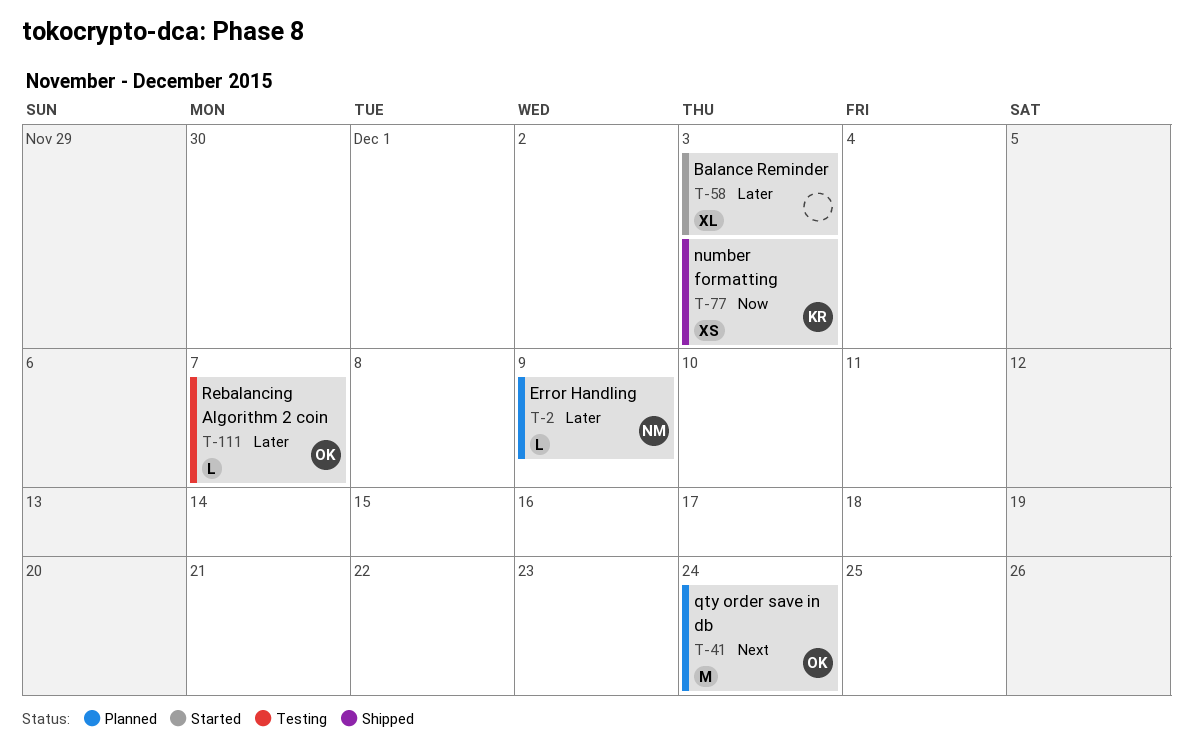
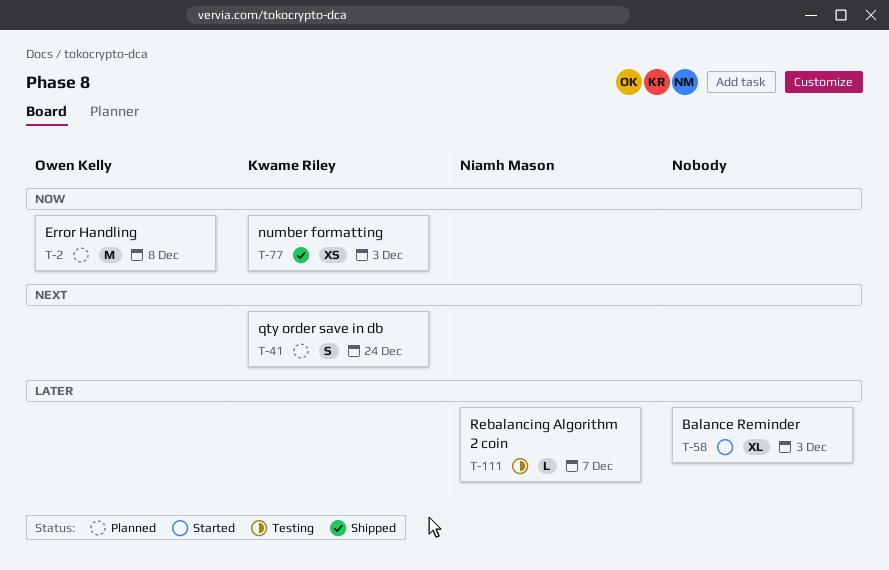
T-2, owner: Niamh Mason -> Owen Kelly
T-2, priority: Later -> Now
T-2, estimate: L -> M
T-2, due: Dec 9 -> Dec 8
T-41, owner: Owen Kelly -> Kwame Riley
T-41, estimate: M -> S
T-111, owner: Owen Kelly -> Niamh Mason

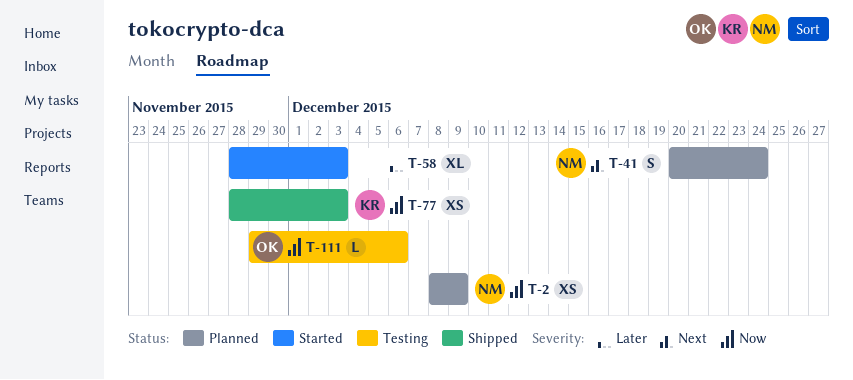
T-2, owner: Owen Kelly -> Niamh Mason
T-2, estimate: M -> XS
T-2, due: Dec 8 -> Dec 9
T-41, owner: Kwame Riley -> Niamh Mason
T-111, owner: Niamh Mason -> Owen Kelly
T-111, priority: Later -> Now
T-111, due: Dec 7 -> Dec 6

